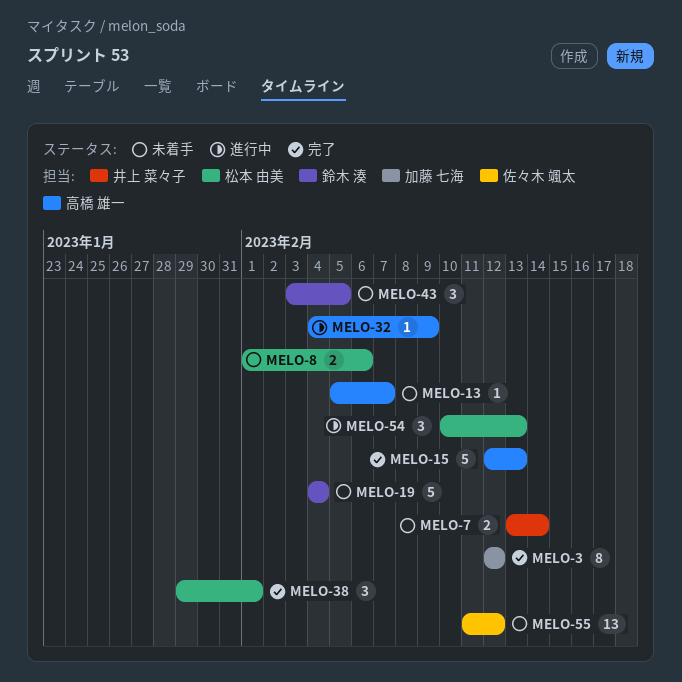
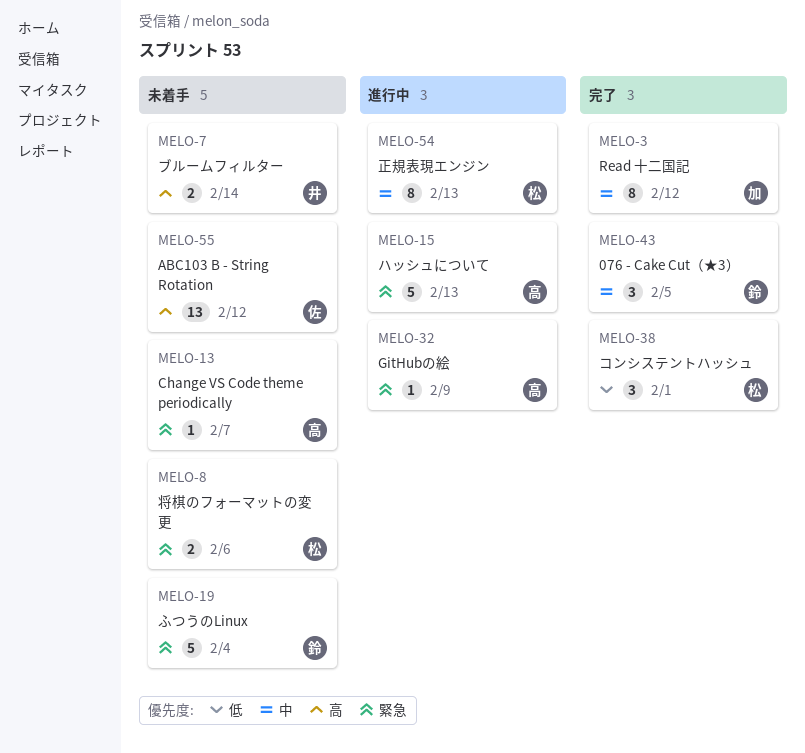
MELO-15, status: 完了 -> 進行中
MELO-43, status: 未着手 -> 完了
MELO-54, estimate: 3 -> 8

